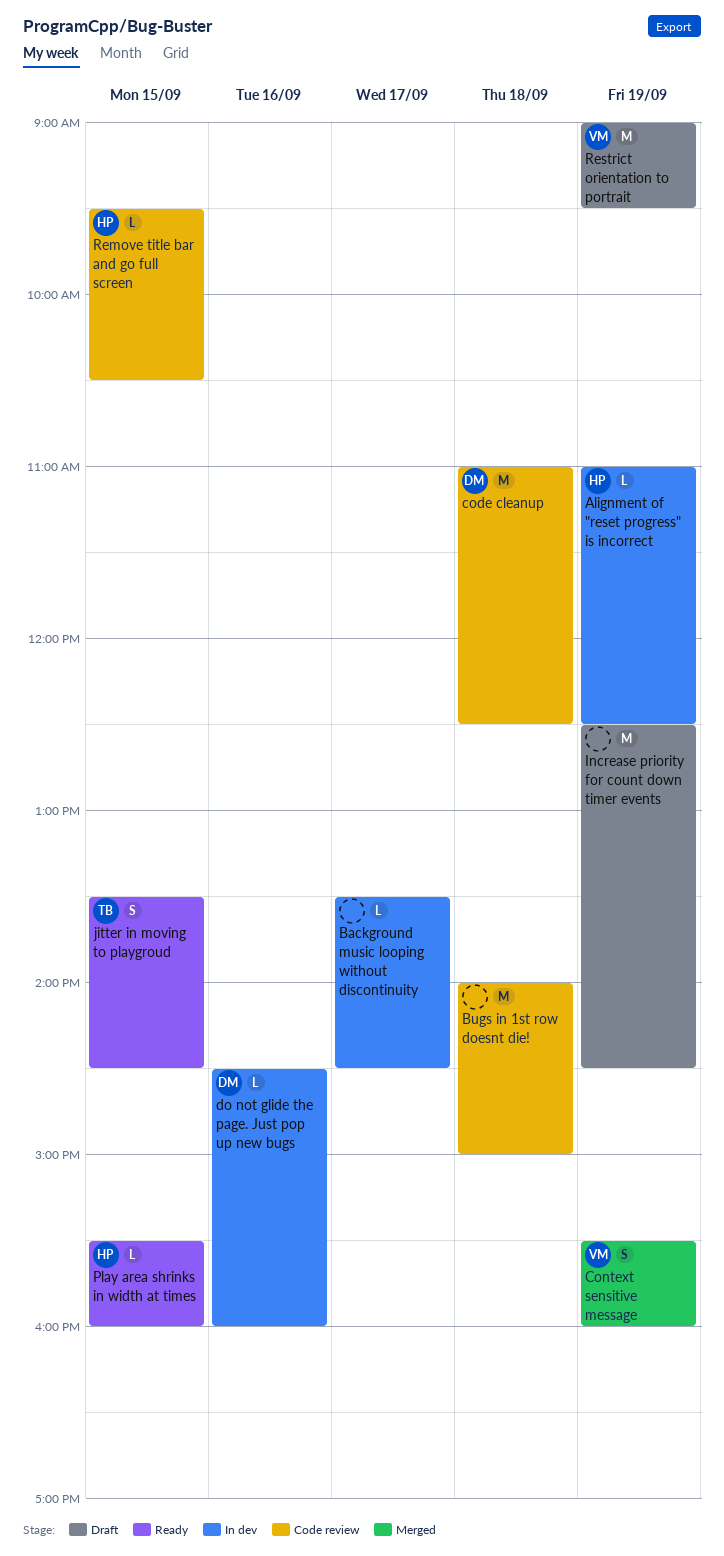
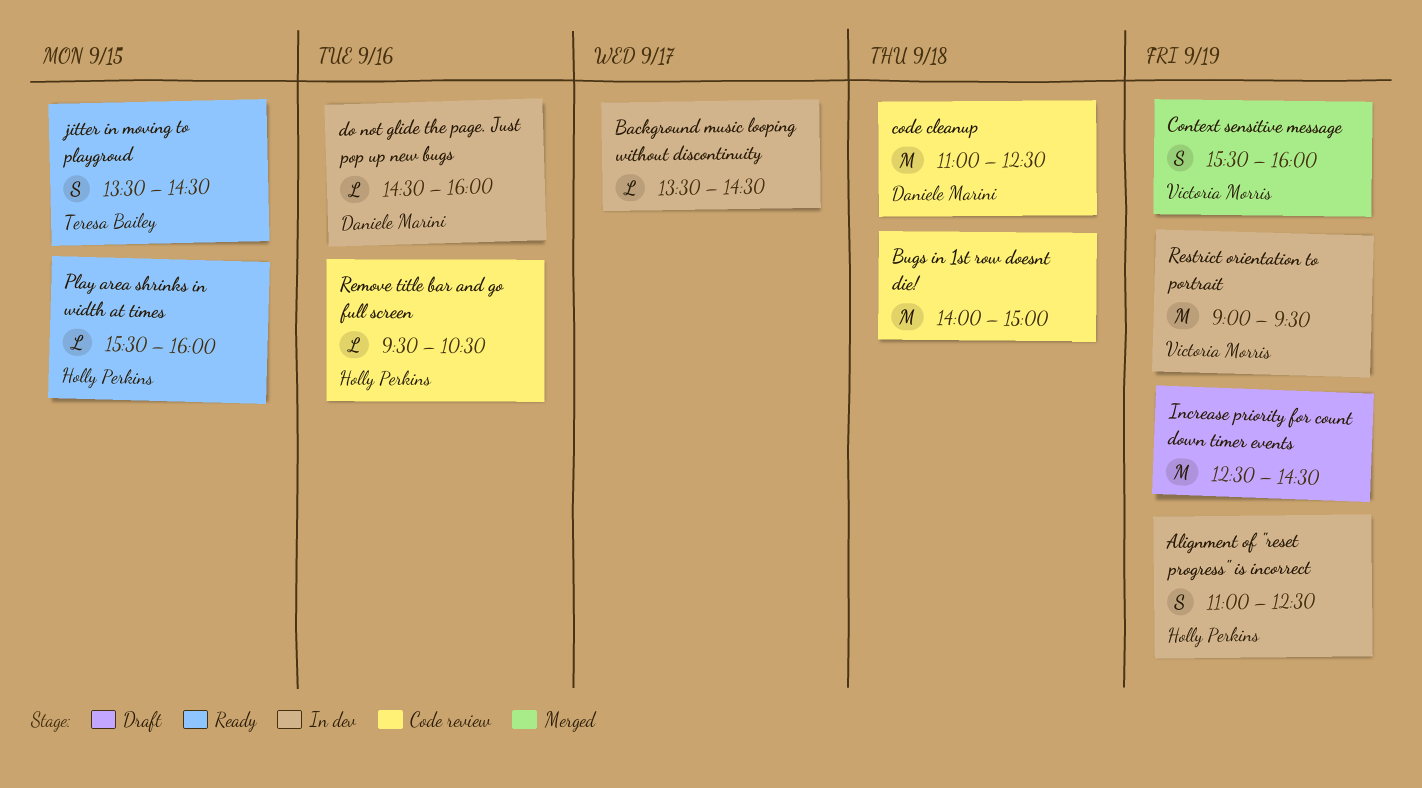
Alignment of "reset progress" is incorrect, estimate: L -> S
Remove title bar and go full screen, day: Sep 15 -> Sep 16
Restrict orientation to portrait, status: Draft -> In dev

